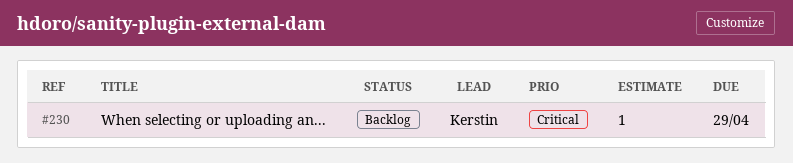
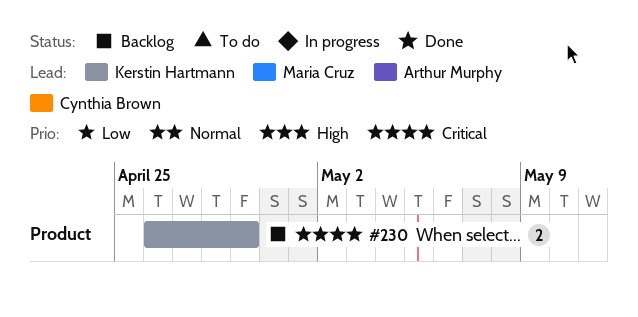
#230, estimate: 1 -> 2

